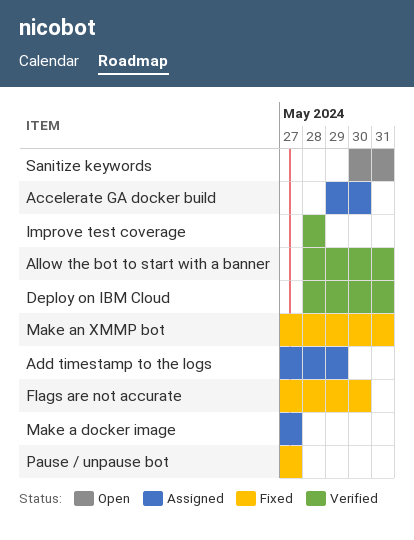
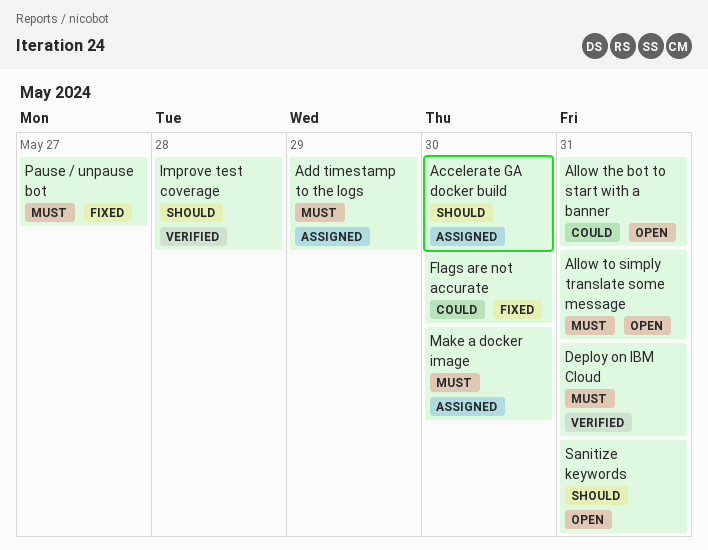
Allow the bot to start with a banner, status: Verified -> Open
Allow to simply translate some message: none -> present
Make a docker image, due: May 27 -> May 30
Make an XMMP bot: present -> none

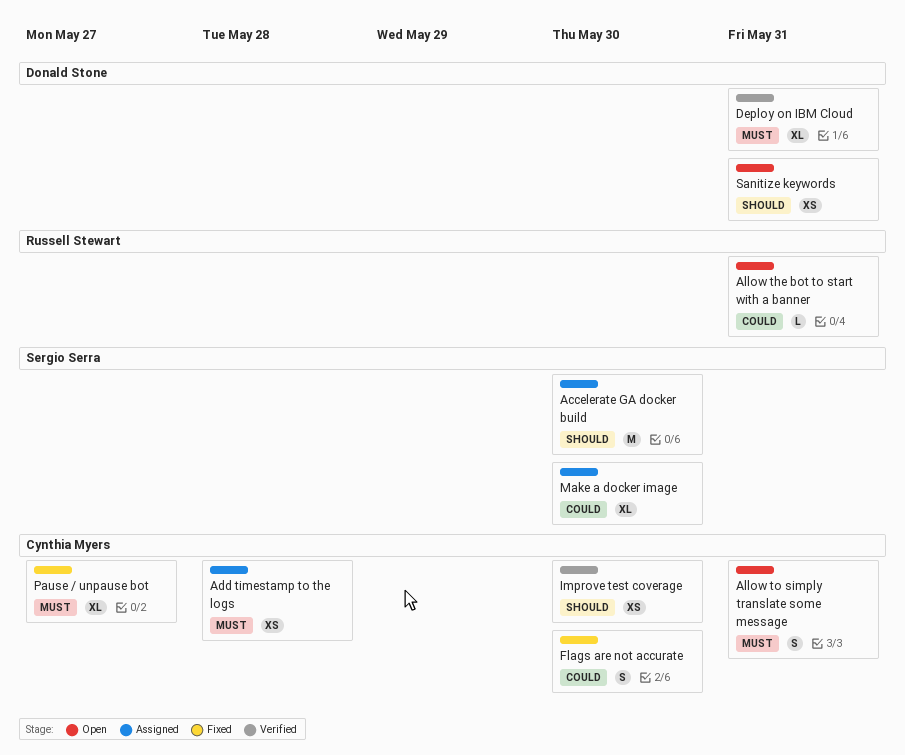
Add timestamp to the logs, due: May 29 -> May 28
Improve test coverage, due: May 28 -> May 30
Make a docker image, priority: Must -> Could

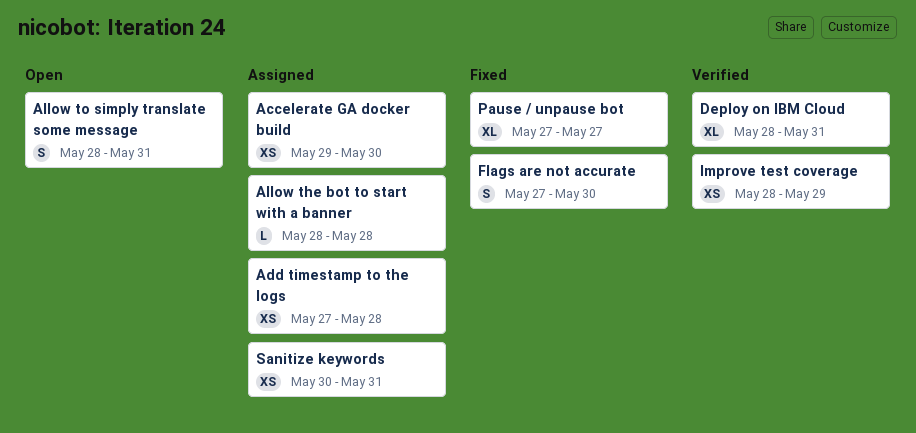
Accelerate GA docker build, estimate: M -> XS
Allow the bot to start with a banner, status: Open -> Assigned
Allow the bot to start with a banner, due: May 31 -> May 28
Improve test coverage, due: May 30 -> May 29
Make a docker image: present -> none
Sanitize keywords, status: Open -> Assigned

